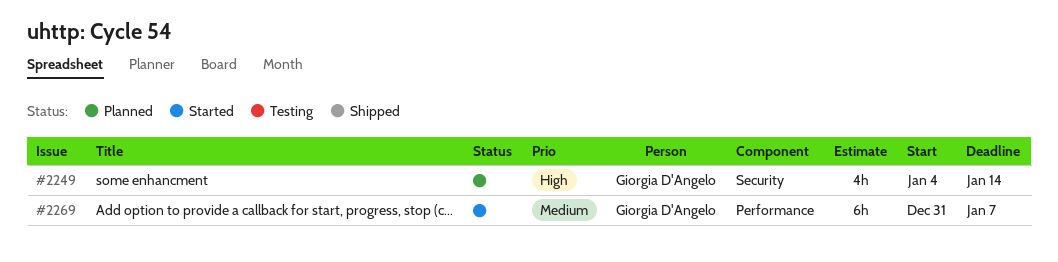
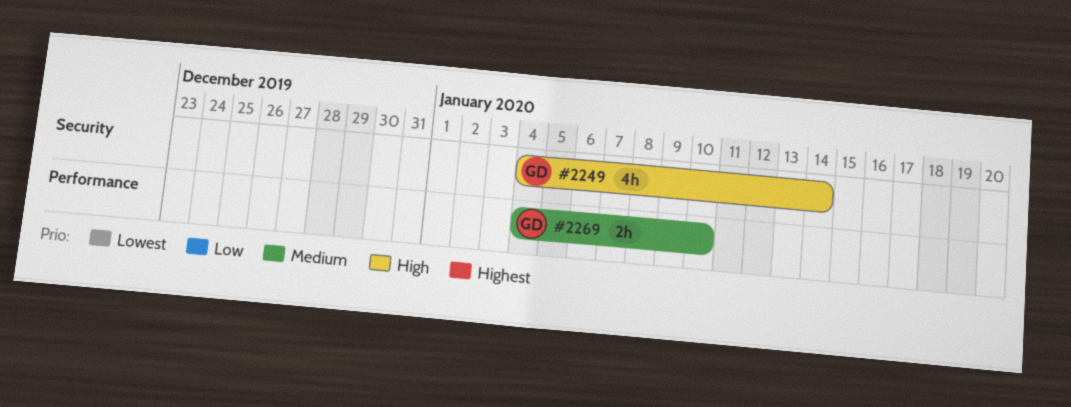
#2269, estimate: 6h -> 2h
#2269, start: Dec 31 -> Jan 4
#2269, due: Jan 7 -> Jan 10

